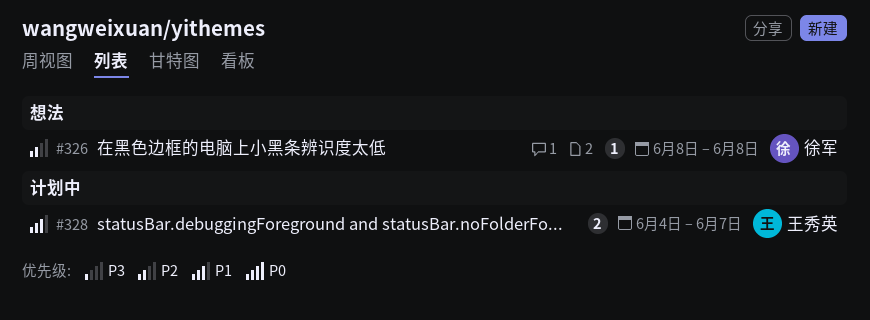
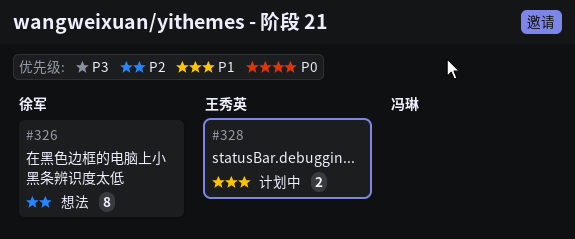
#326, estimate: 1 -> 8

